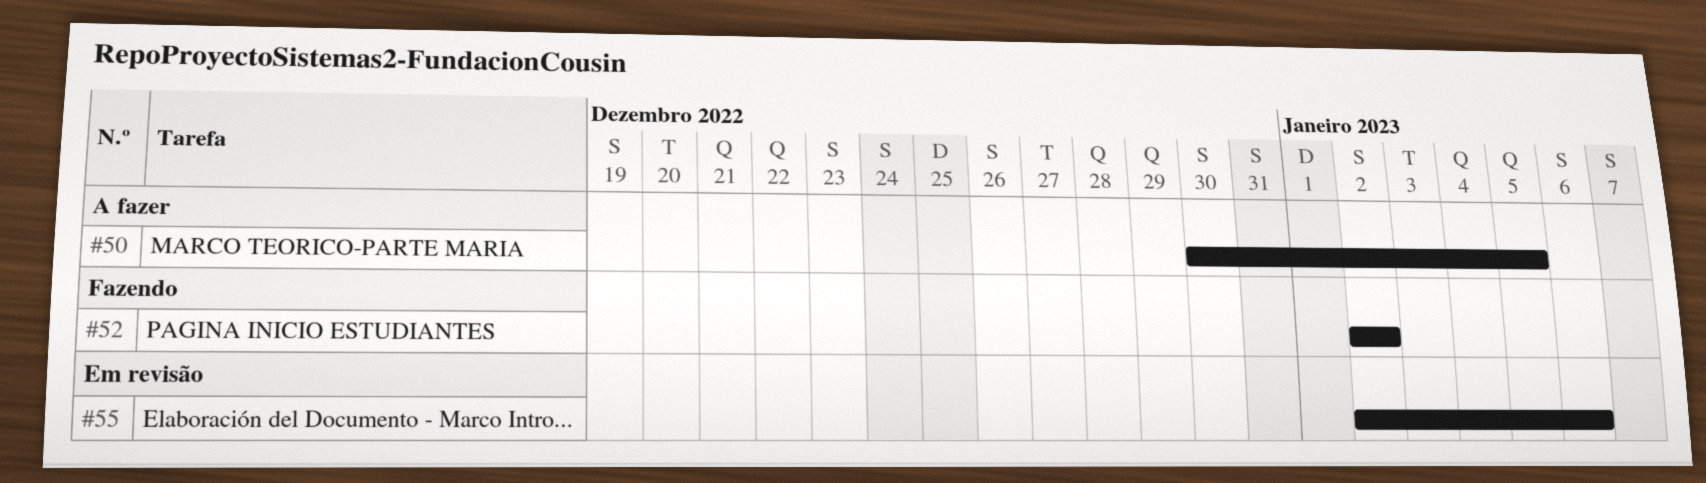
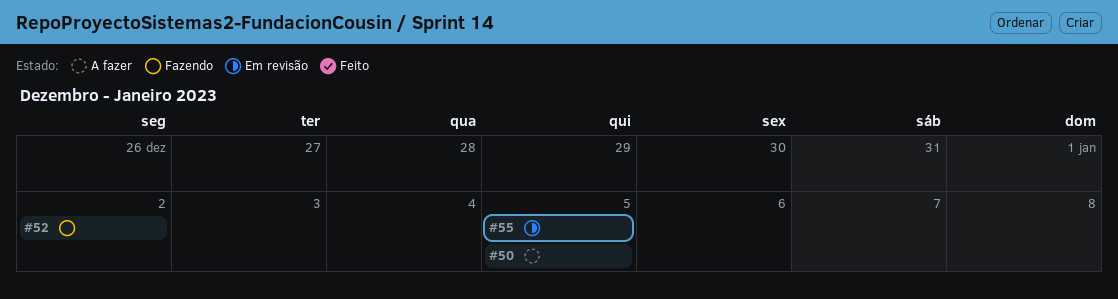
#55, due: Jan 6 -> Jan 5

